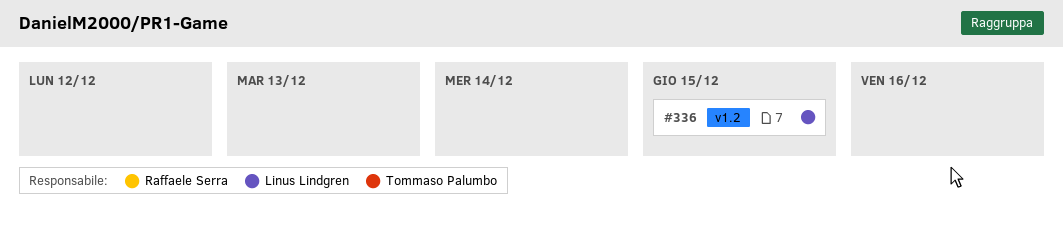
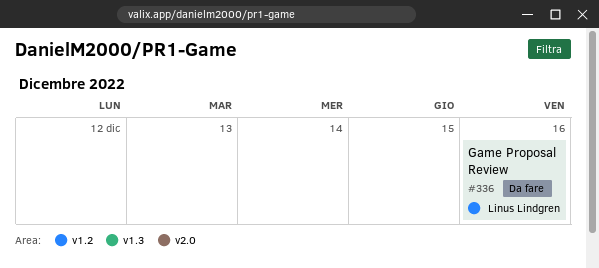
#336, due: Dec 15 -> Dec 16

